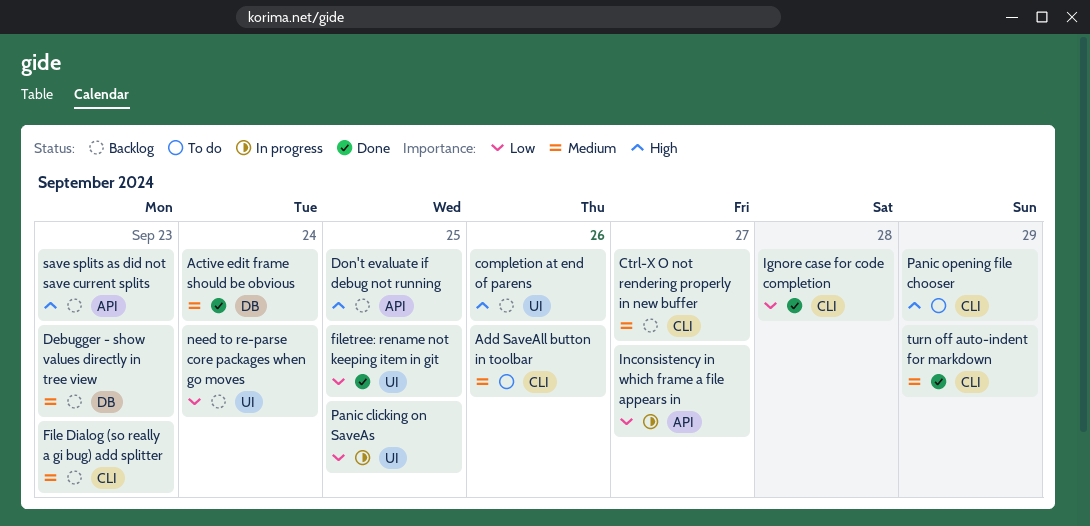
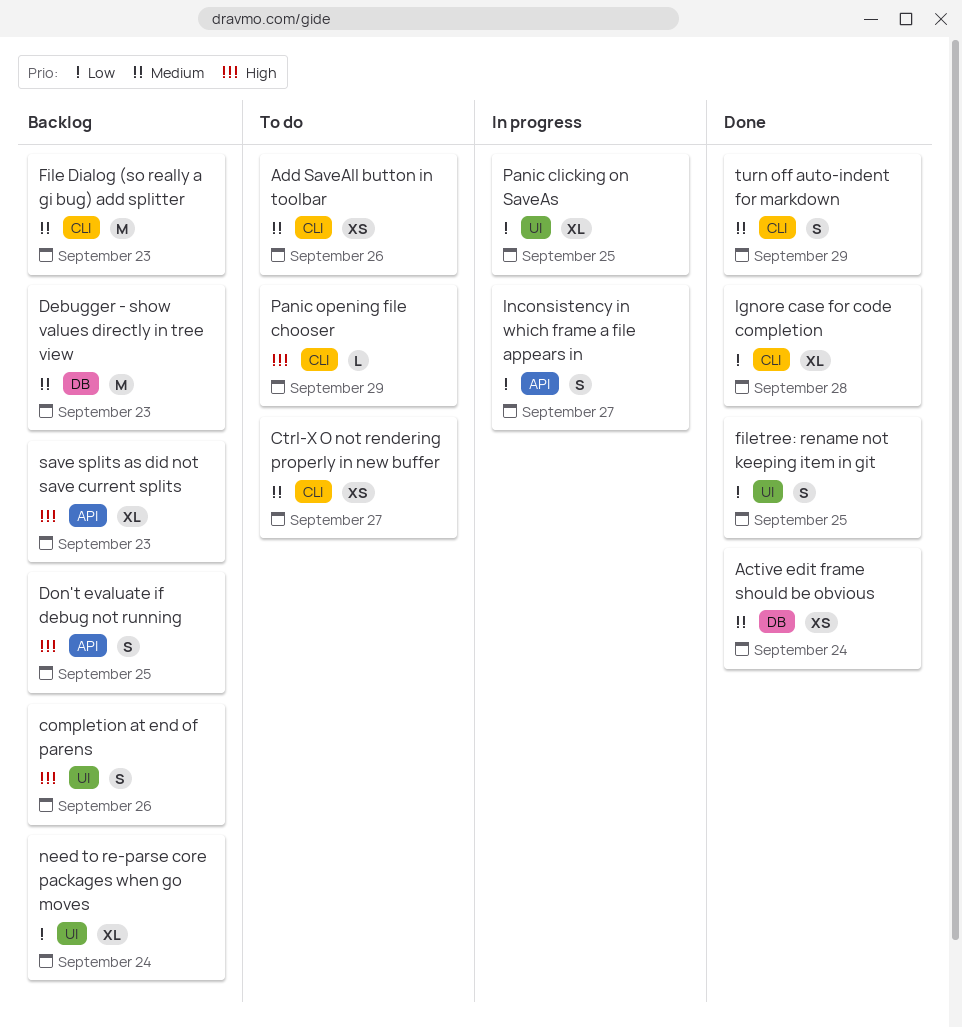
Ctrl-X O not rendering properly in new buffer, status: Backlog -> To do

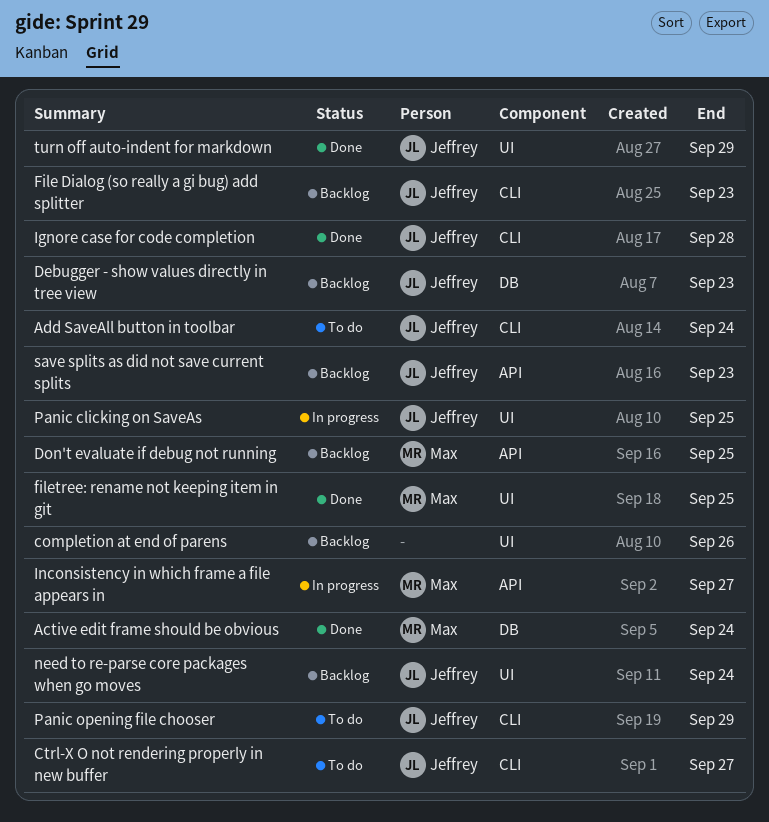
Add SaveAll button in toolbar, due: Sep 26 -> Sep 24
turn off auto-indent for markdown, label: CLI -> UI

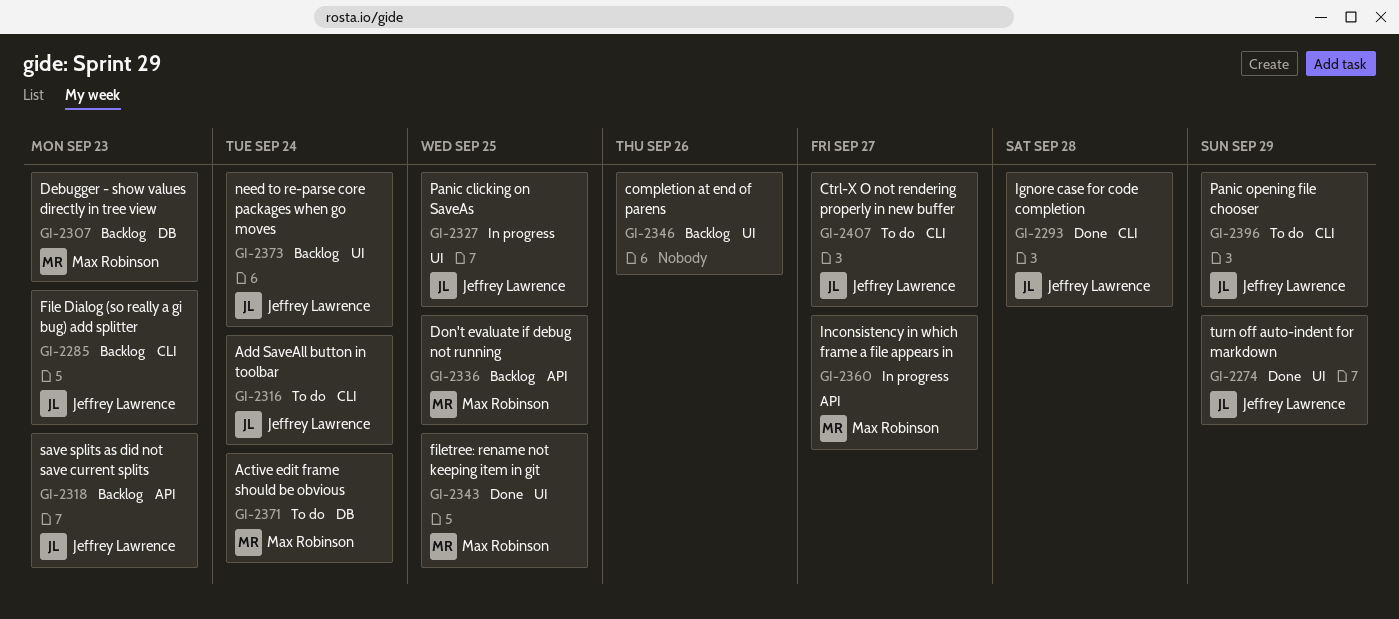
Active edit frame should be obvious, status: Done -> To do
Debugger - show values directly in tree view, owner: Jeffrey Lawrence -> Max Robinson

